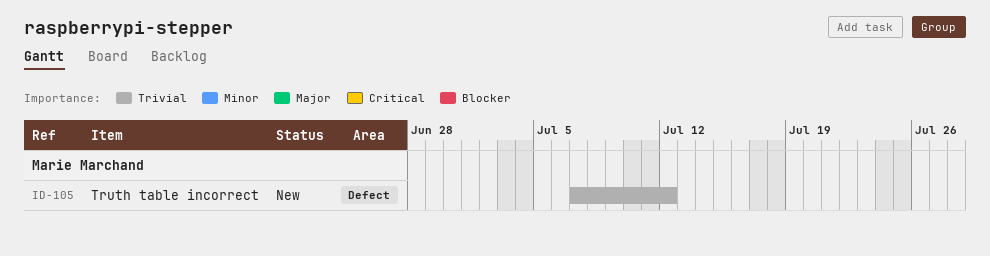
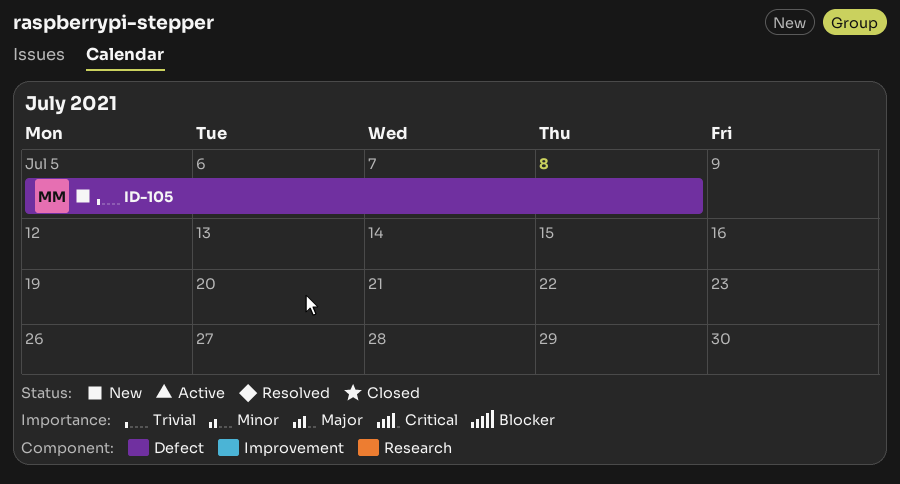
ID-105, start: Jul 7 -> Jul 5
ID-105, due: Jul 12 -> Jul 8

